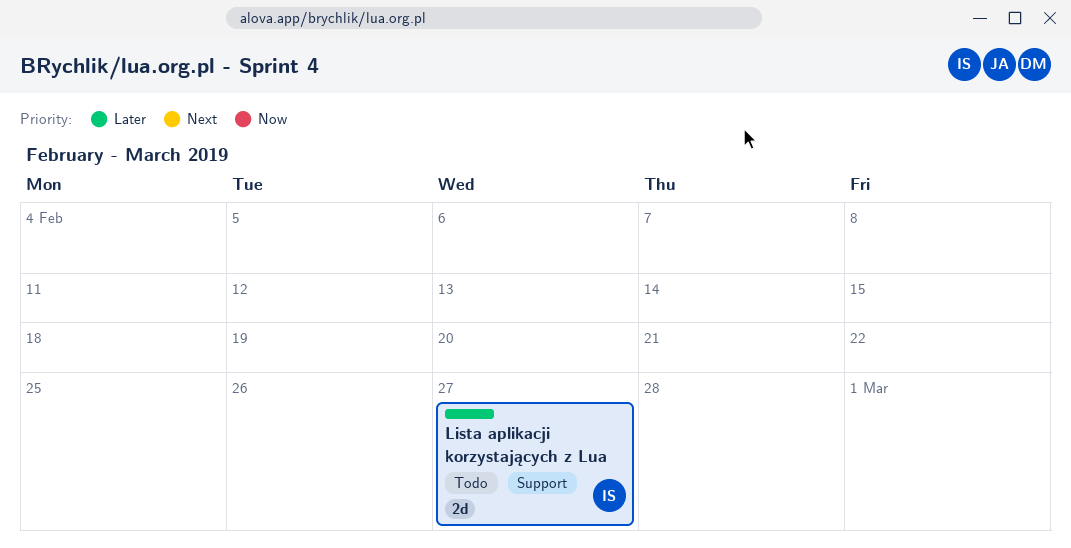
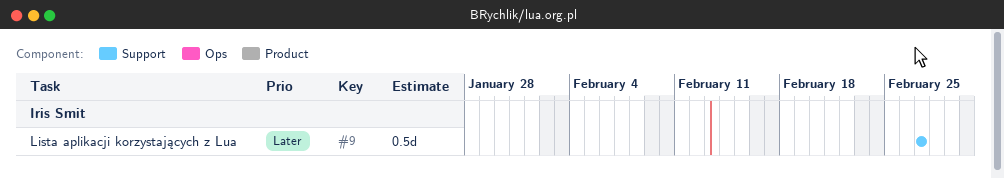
Lista aplikacji korzystających z Lua, estimate: 2d -> 0.5d

